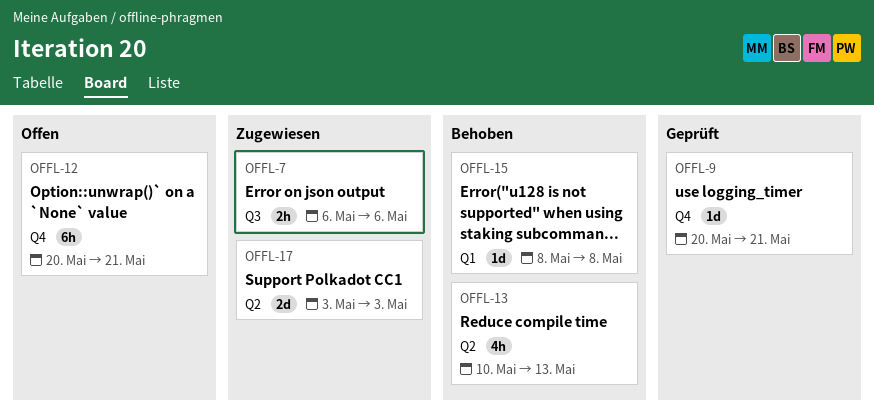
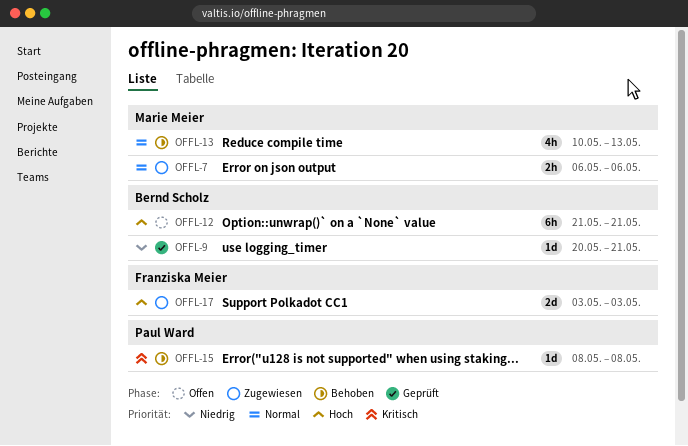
OFFL-12, start: May 20 -> May 21

